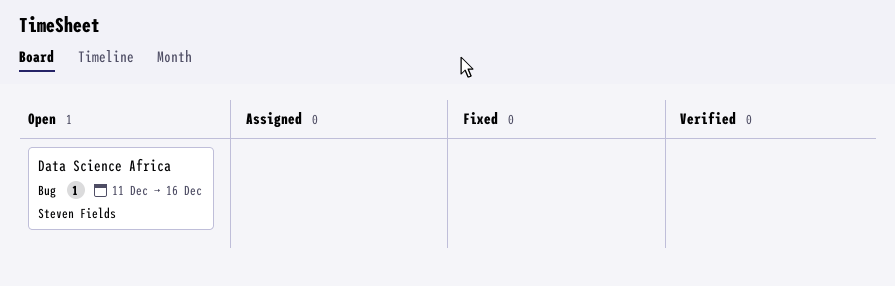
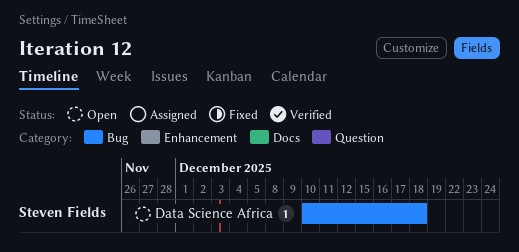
Data Science Africa, start: Dec 11 -> Dec 10
Data Science Africa, due: Dec 16 -> Dec 18

